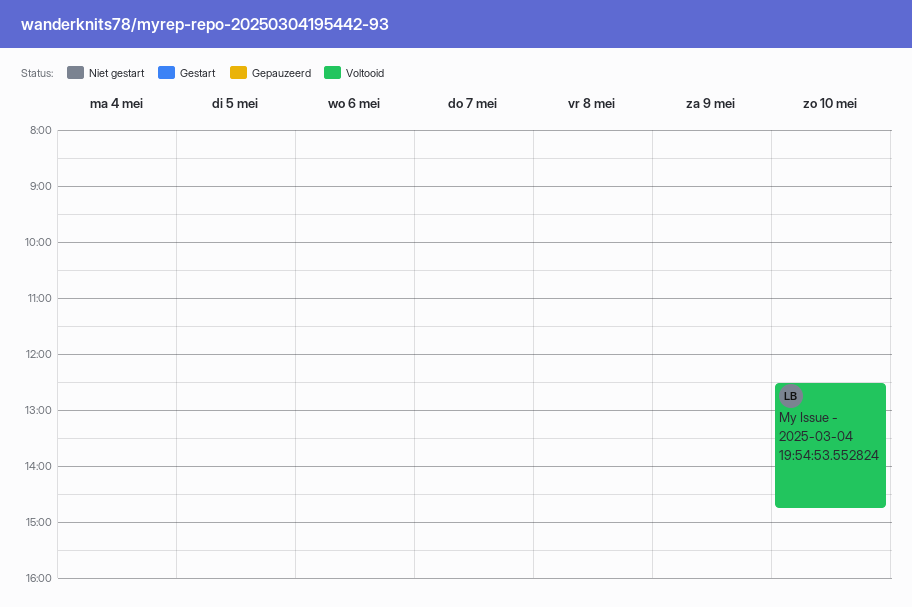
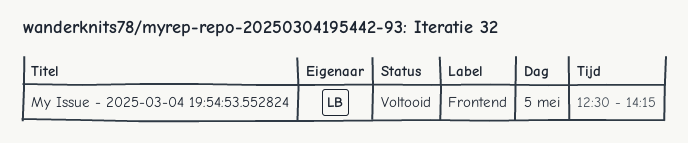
My Issue - 2025-03-04 19:54:53.552824, day: May 10 -> May 5
My Issue - 2025-03-04 19:54:53.552824, ends: 14:45 -> 14:15

